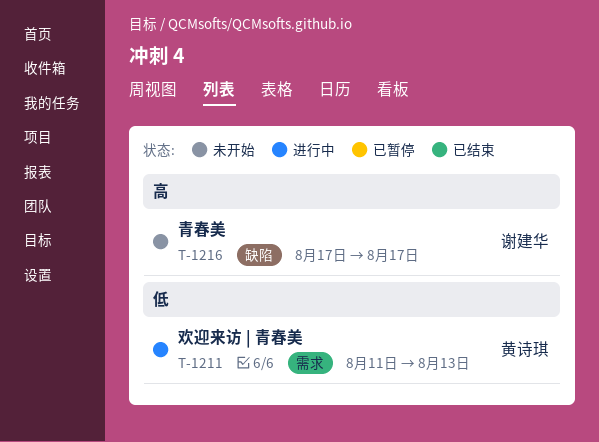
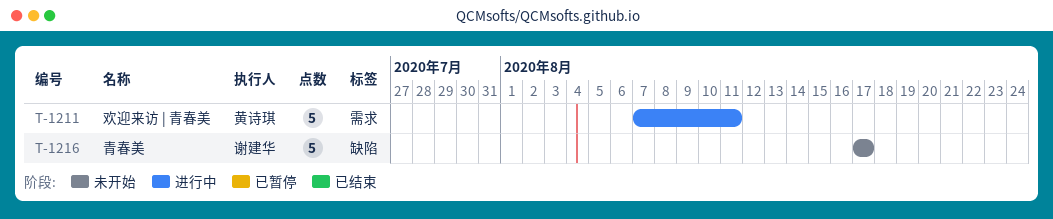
T-1211, start: Aug 11 -> Aug 7
T-1211, due: Aug 13 -> Aug 11

